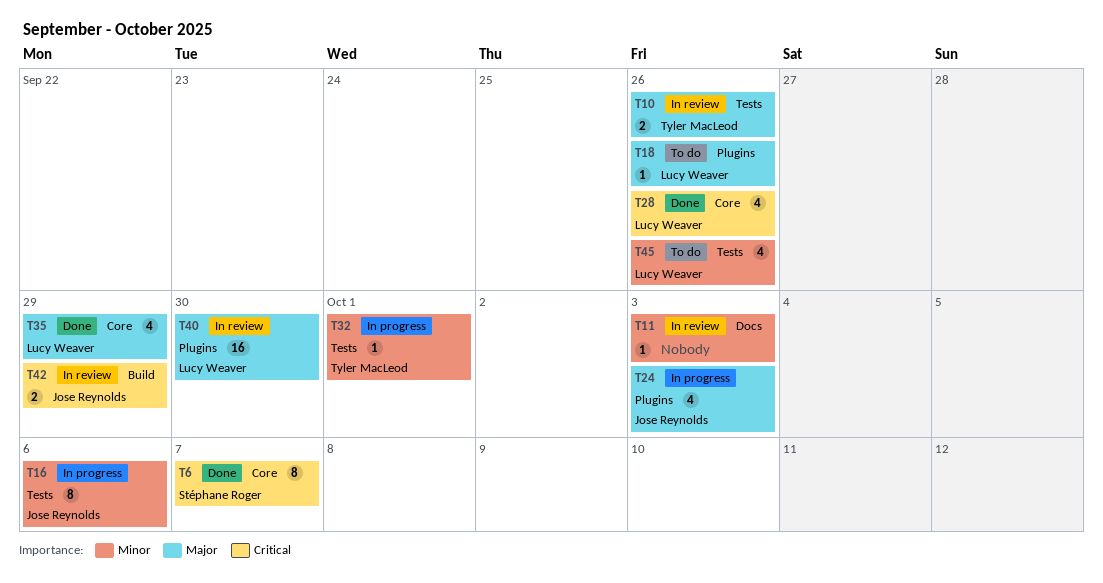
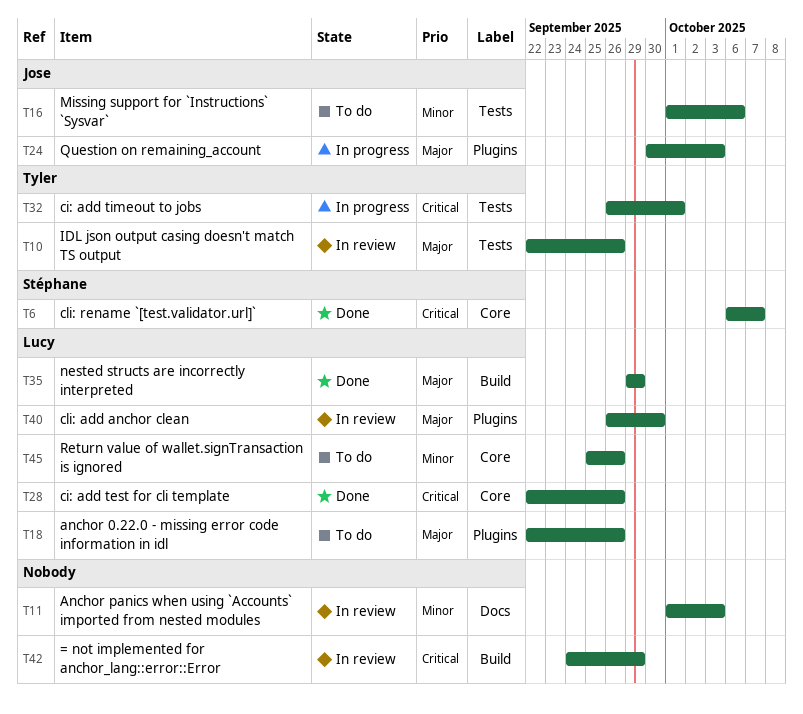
T16, status: In progress -> To do
T32, priority: Minor -> Critical
T35, label: Core -> Build
T42, owner: Jose Reynolds -> none
T45, label: Tests -> Core

